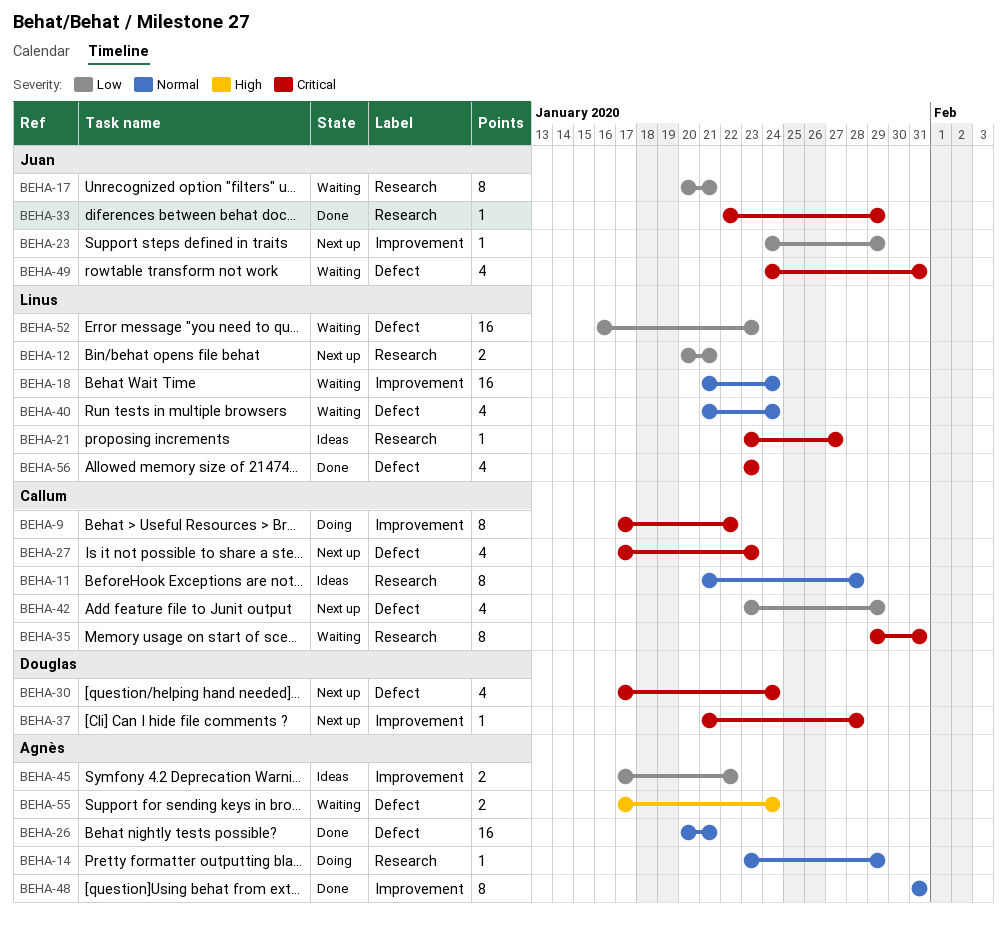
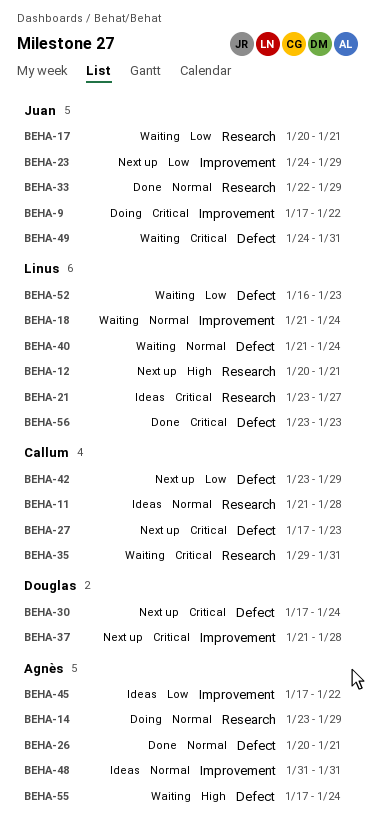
BEHA-9, owner: Callum -> Juan
BEHA-12, priority: Low -> High
BEHA-33, priority: Critical -> Normal
BEHA-48, status: Done -> Ideas

